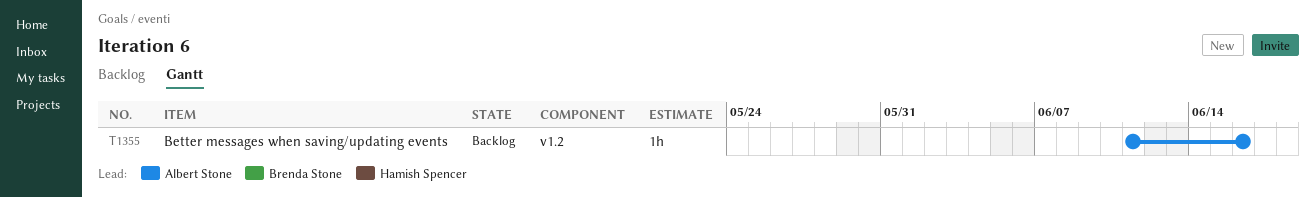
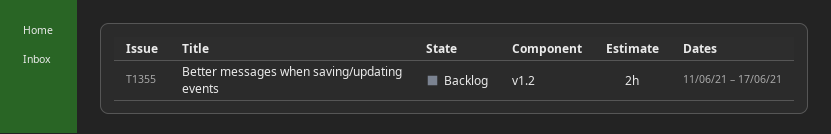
T1355, estimate: 1h -> 2h
T1355, due: Jun 16 -> Jun 17

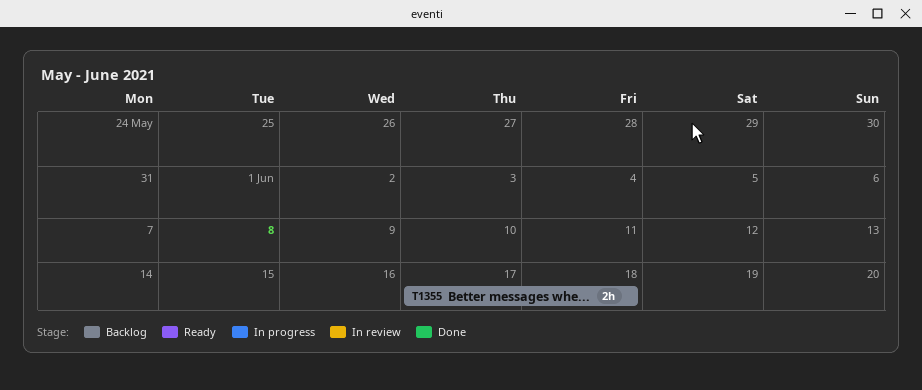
T1355, start: Jun 11 -> Jun 17
T1355, due: Jun 17 -> Jun 18

